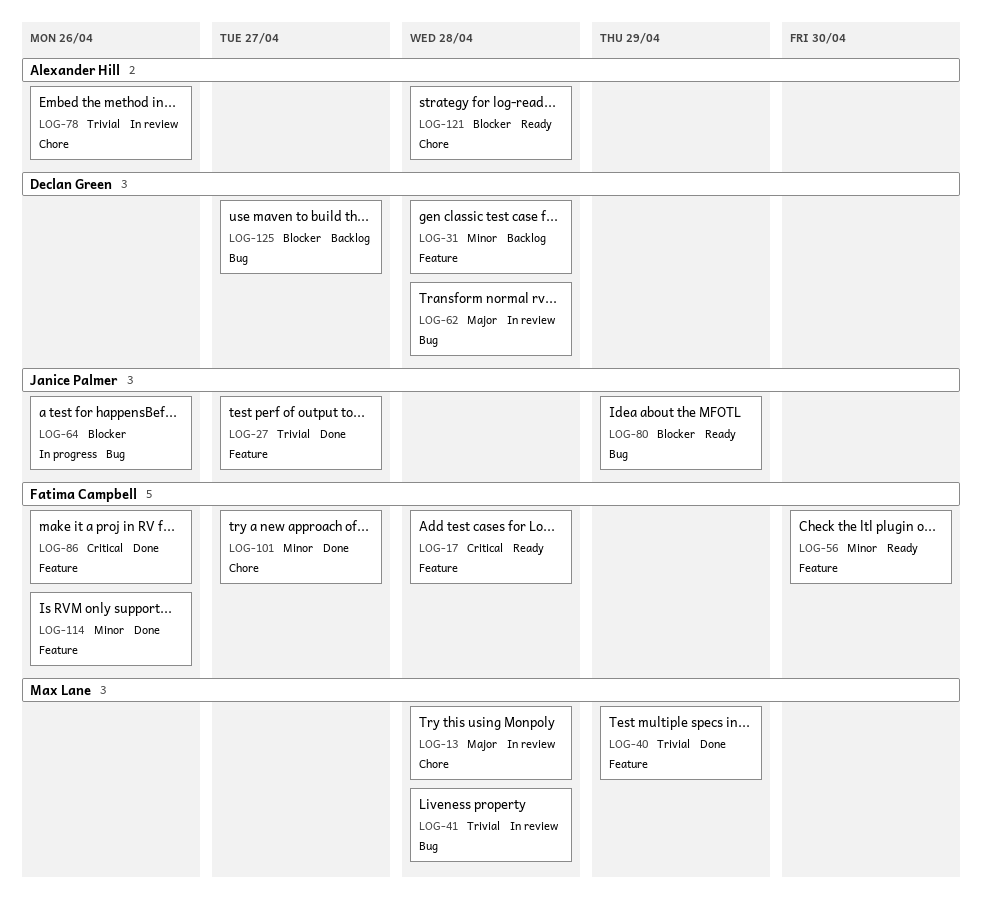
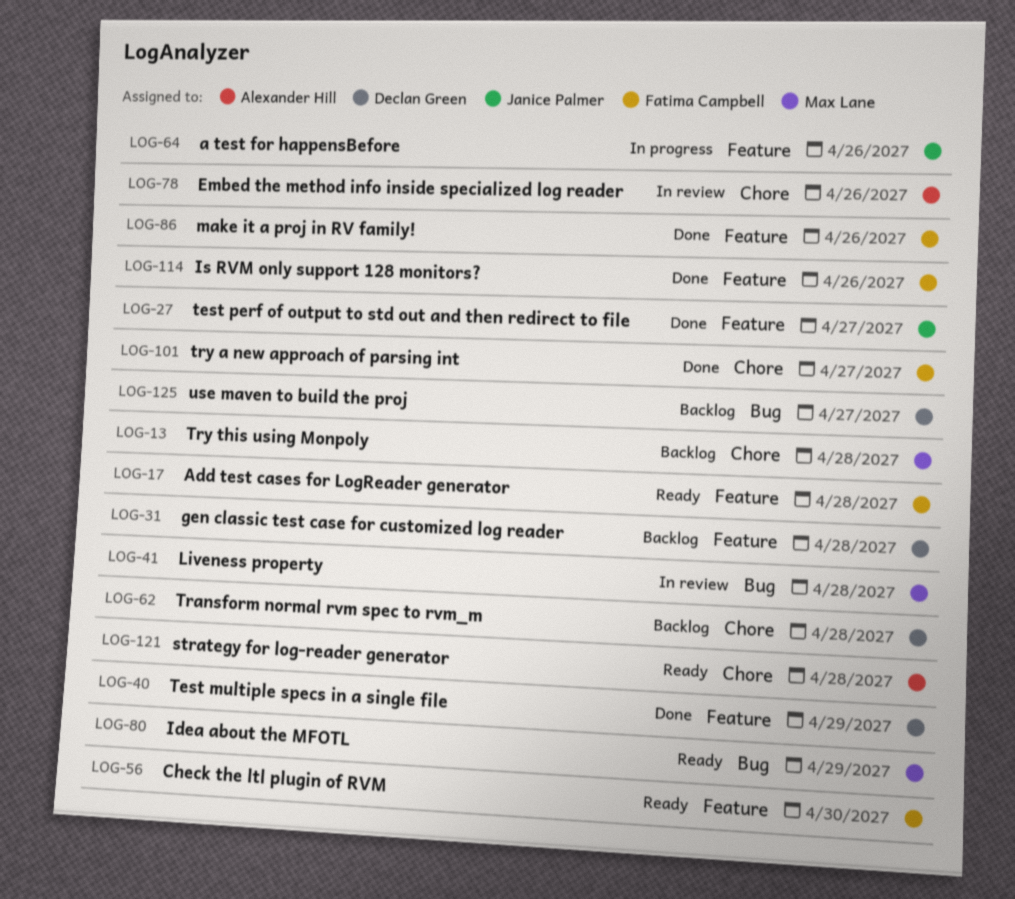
LOG-13, status: In review -> Backlog
LOG-40, owner: Max Lane -> Declan Green
LOG-62, status: In review -> Backlog
LOG-62, label: Bug -> Chore
LOG-64, label: Bug -> Feature
LOG-80, owner: Janice Palmer -> Max Lane

